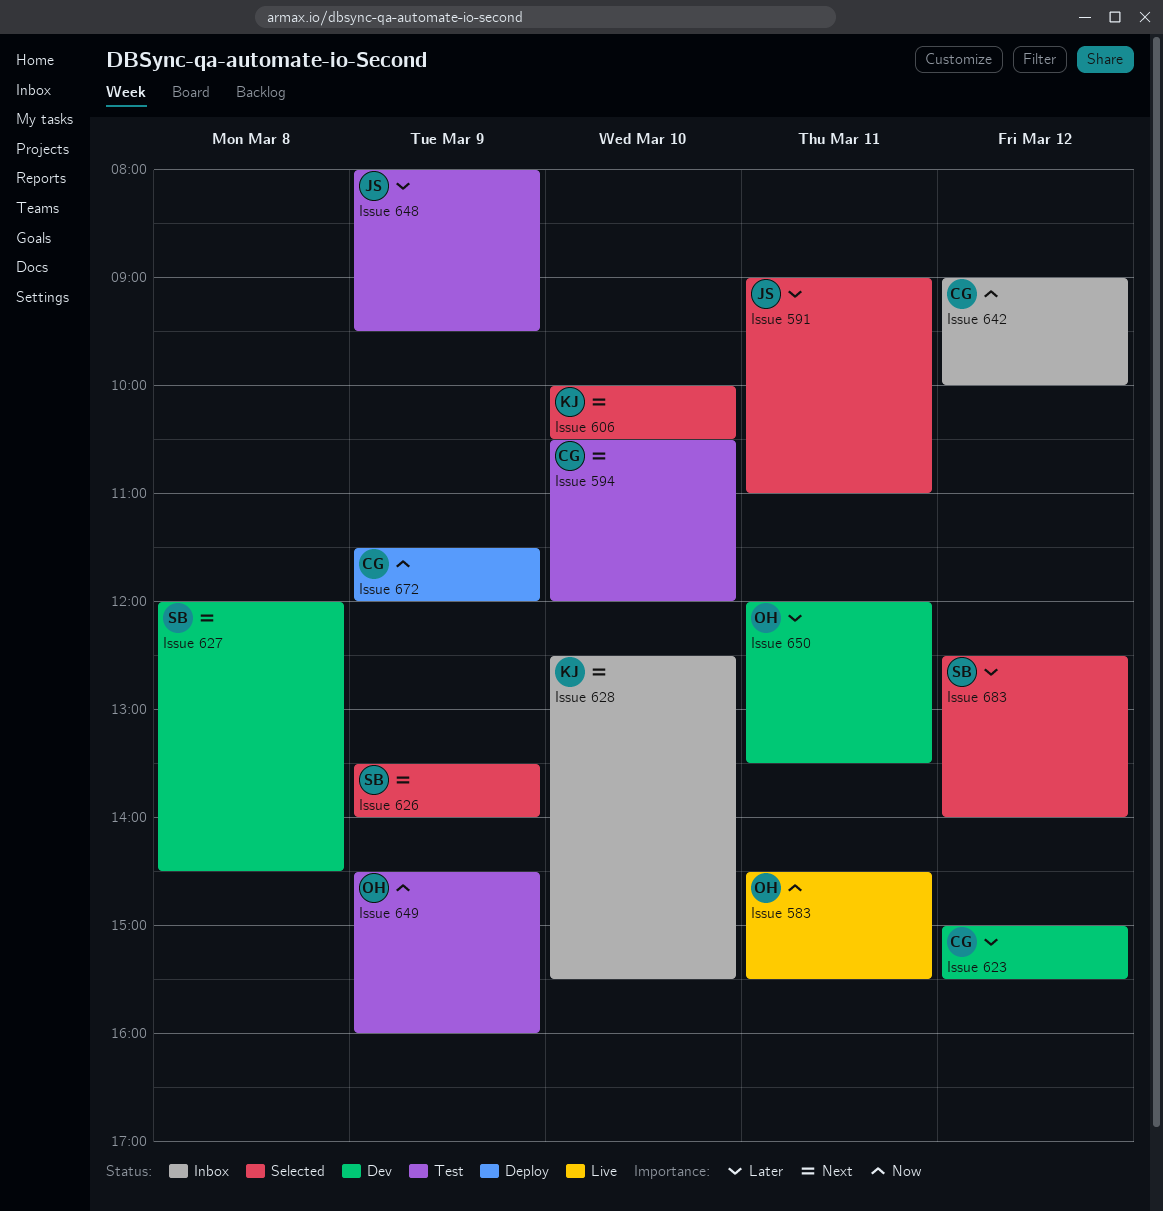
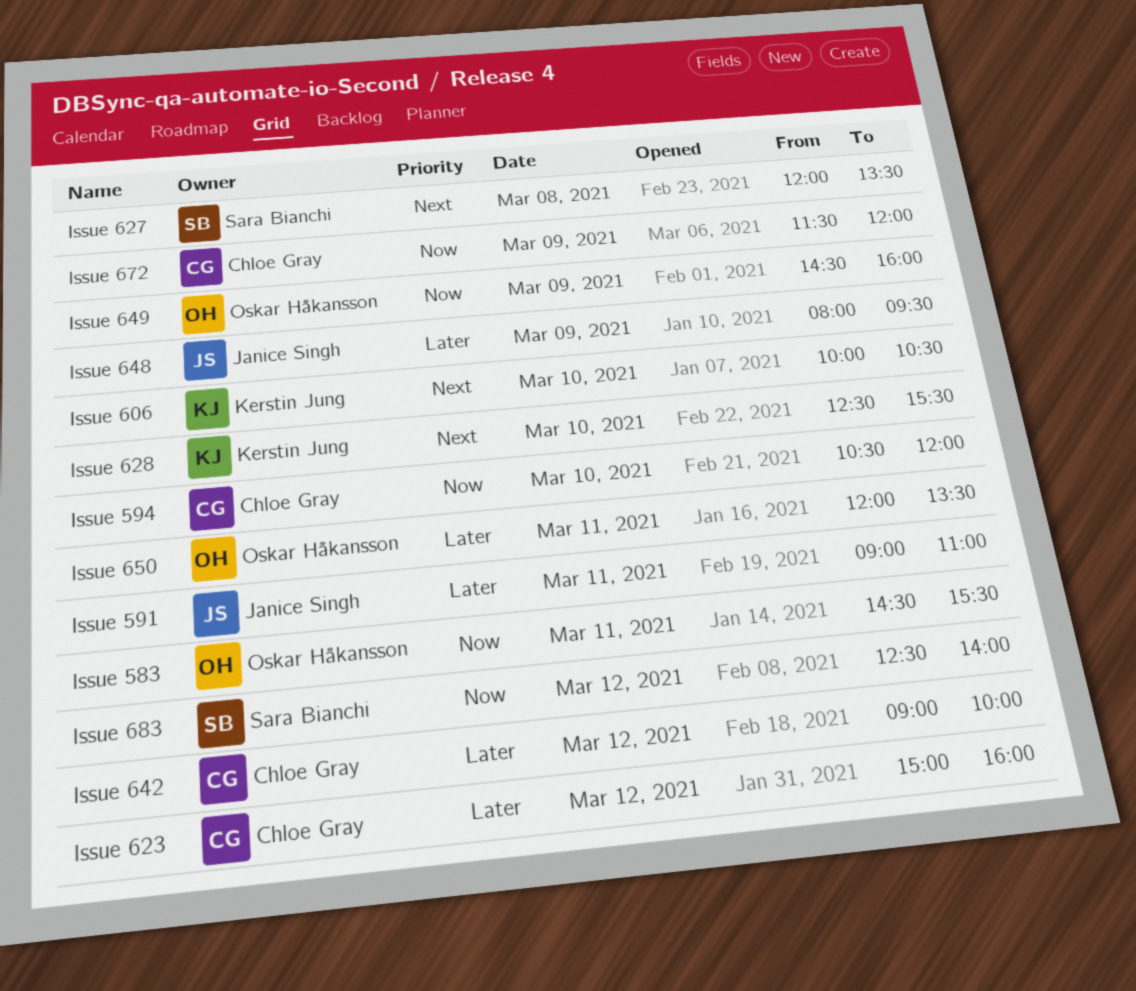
Issue 594, priority: Next -> Now
Issue 623, ends: 15:30 -> 16:00
Issue 626: present -> none
Issue 627, ends: 14:30 -> 13:30
Issue 642, priority: Now -> Later
Issue 683, priority: Later -> Now

